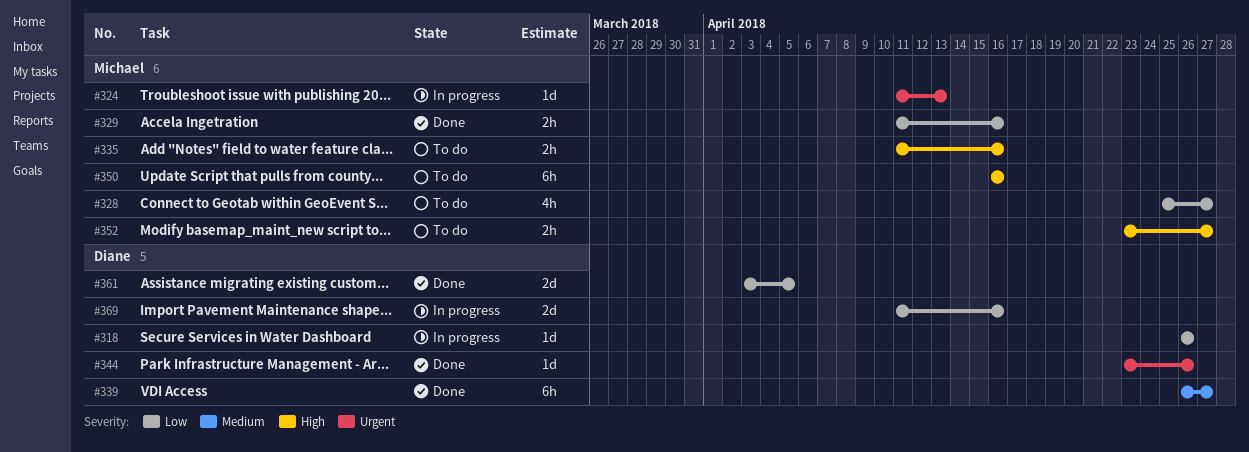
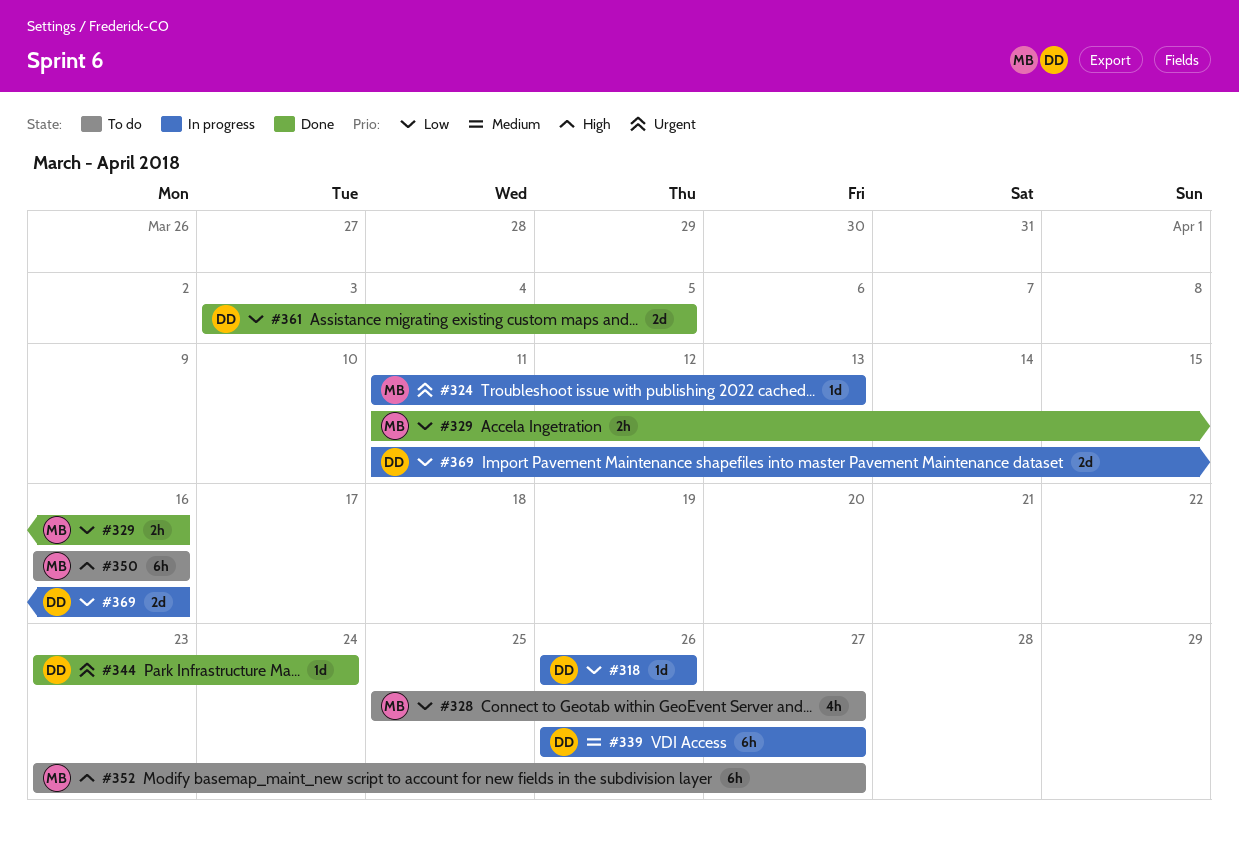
#335: present -> none
#339, status: Done -> In progress
#344, due: Apr 26 -> Apr 24
#352, estimate: 2h -> 6h

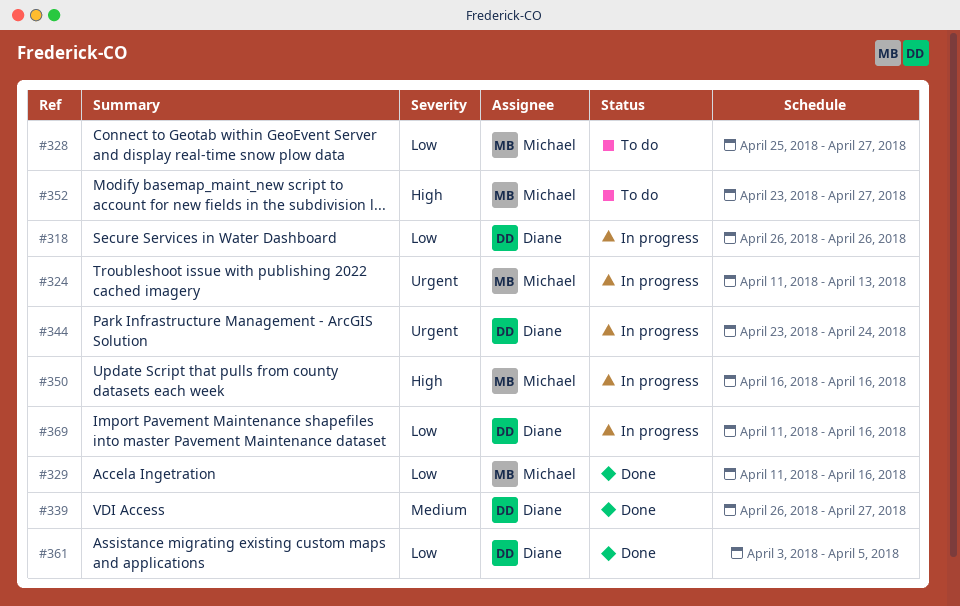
#339, status: In progress -> Done
#344, status: Done -> In progress
#350, status: To do -> In progress

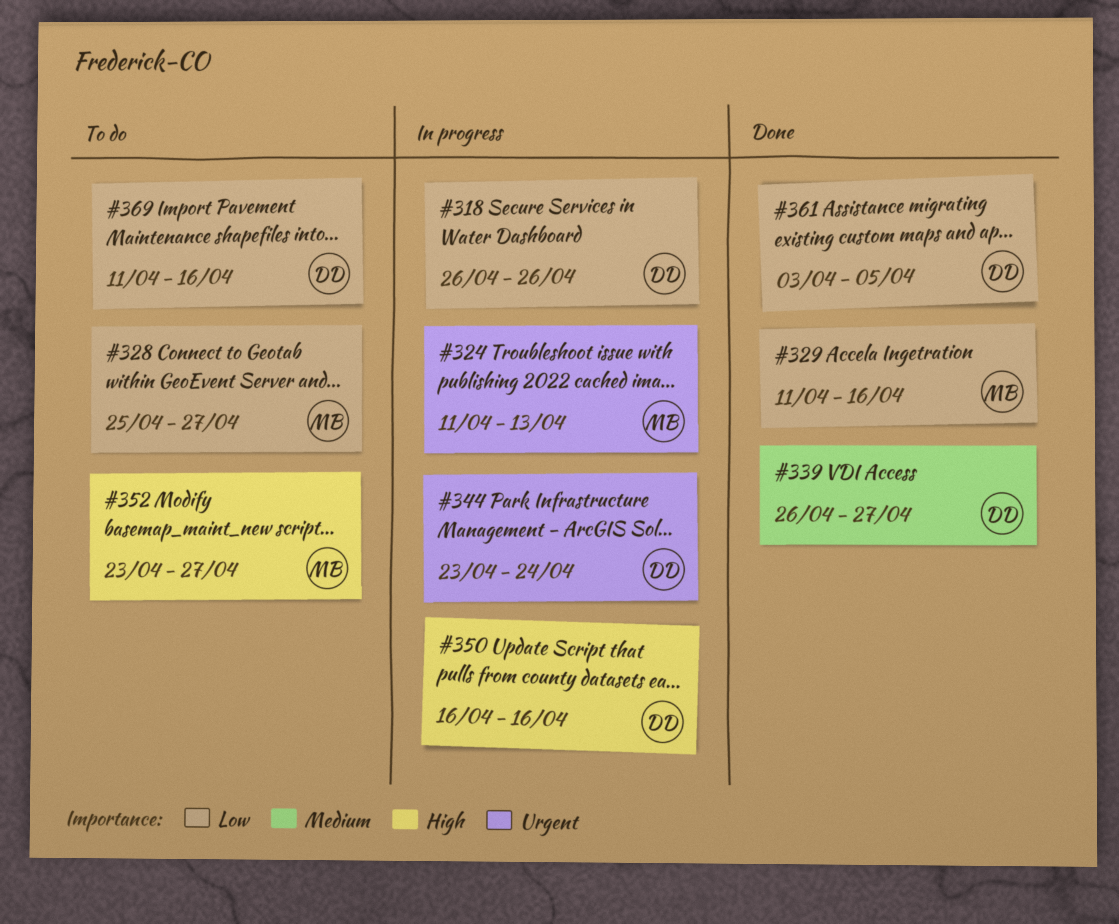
#350, owner: Michael -> Diane
#369, status: In progress -> To do

